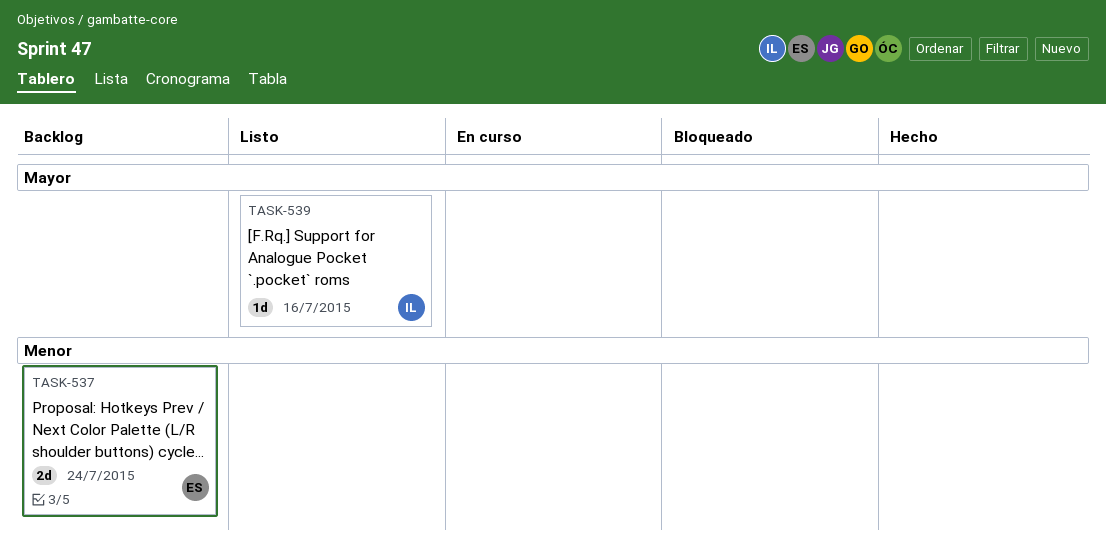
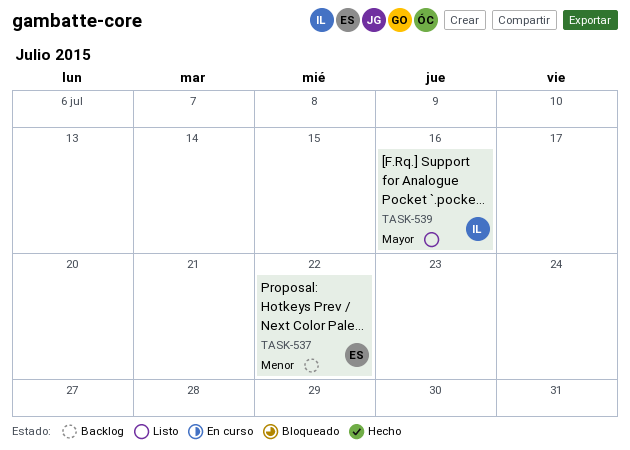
TASK-537, due: Jul 24 -> Jul 22

